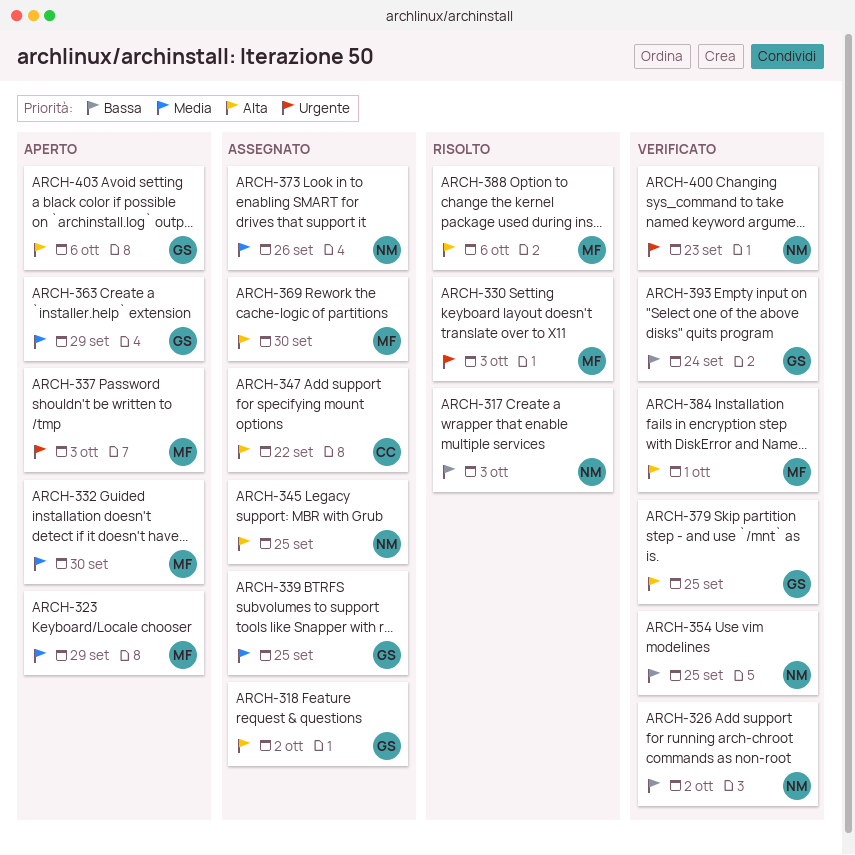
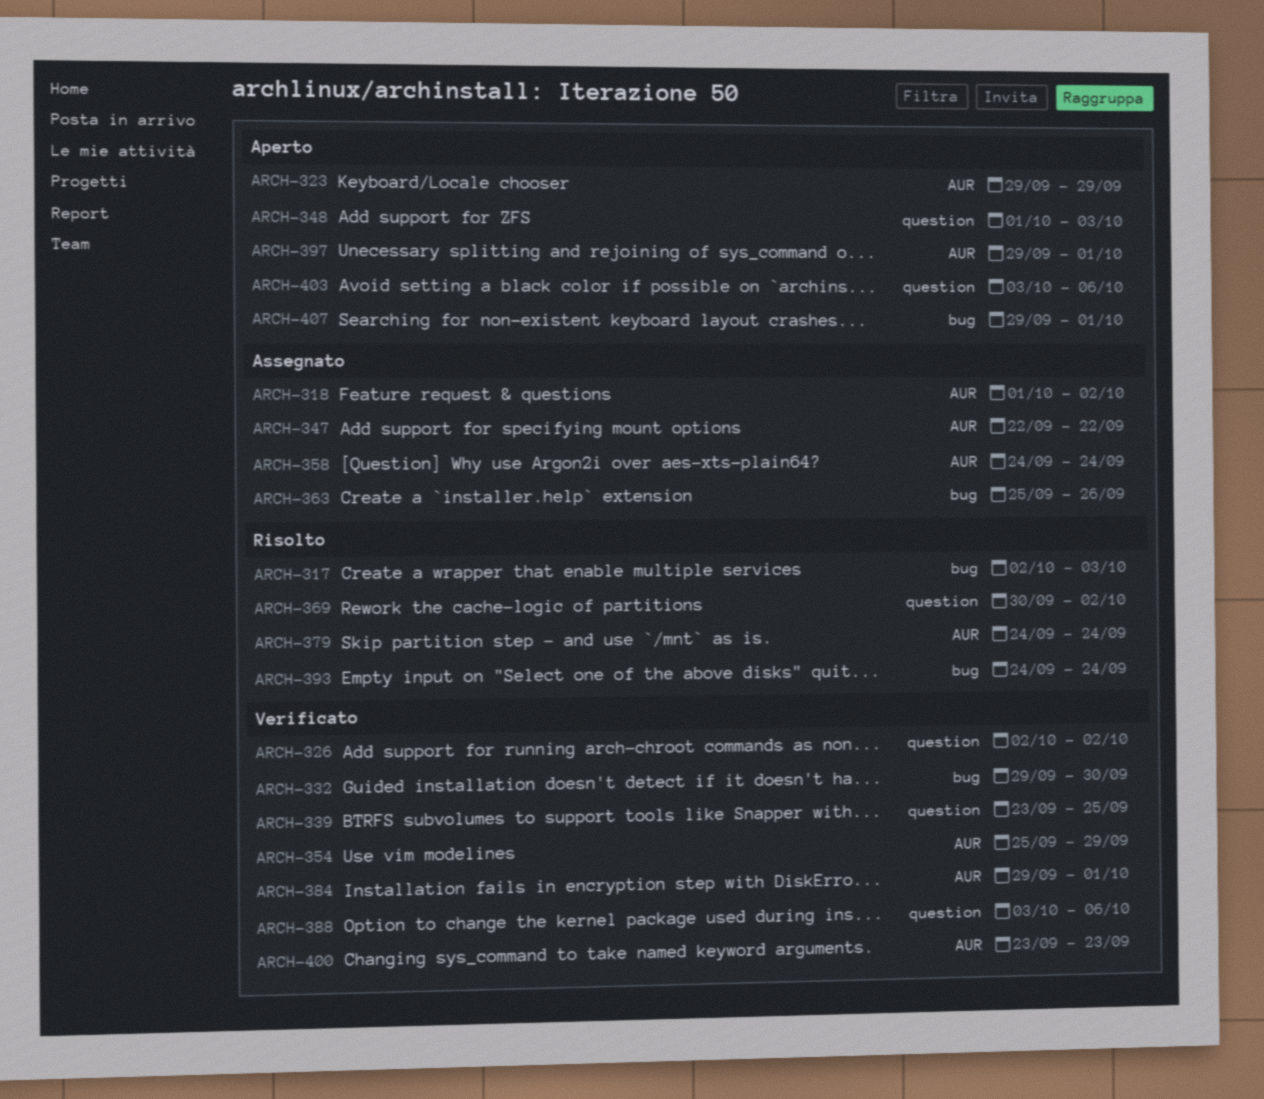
ARCH-330: present -> none
ARCH-332, status: Aperto -> Verificato
ARCH-337: present -> none
ARCH-339, status: Assegnato -> Verificato
ARCH-345: present -> none
ARCH-348: none -> present
ARCH-354, due: Sep 25 -> Sep 29
ARCH-358: none -> present
ARCH-363, status: Aperto -> Assegnato
ARCH-363, due: Sep 29 -> Sep 26
ARCH-369, status: Assegnato -> Risolto
ARCH-369, due: Sep 30 -> Oct 2
ARCH-373: present -> none
ARCH-379, status: Verificato -> Risolto
ARCH-379, due: Sep 25 -> Sep 24
ARCH-388, status: Risolto -> Verificato
ARCH-393, status: Verificato -> Risolto
ARCH-397: none -> present
ARCH-407: none -> present

